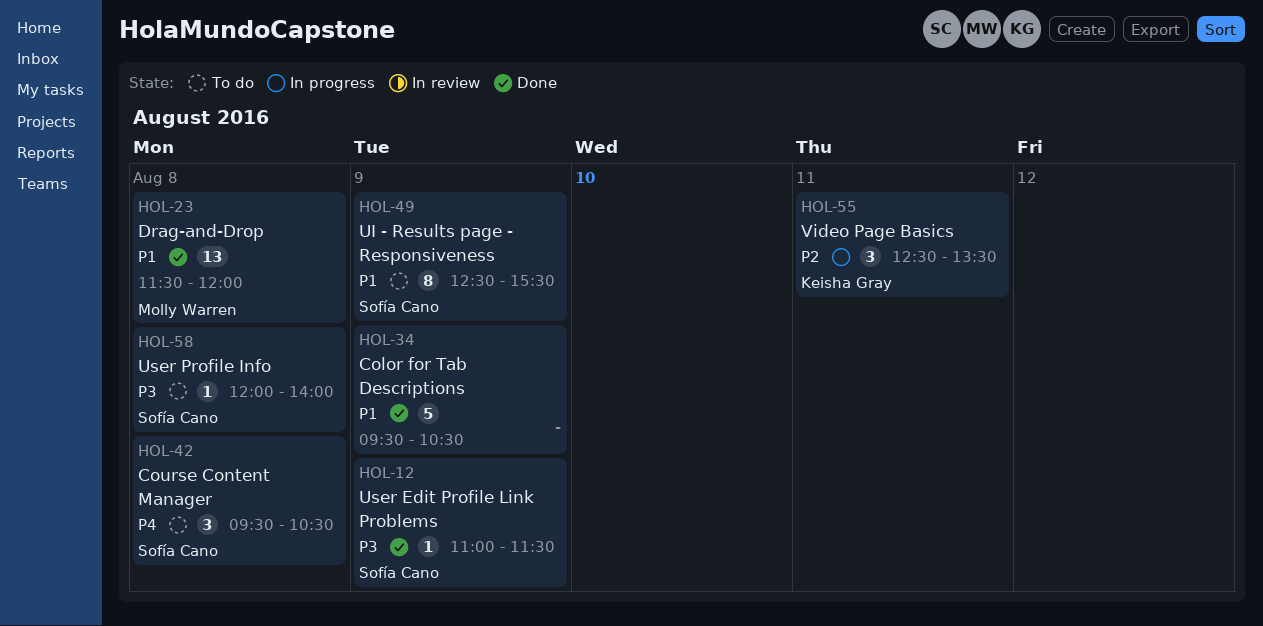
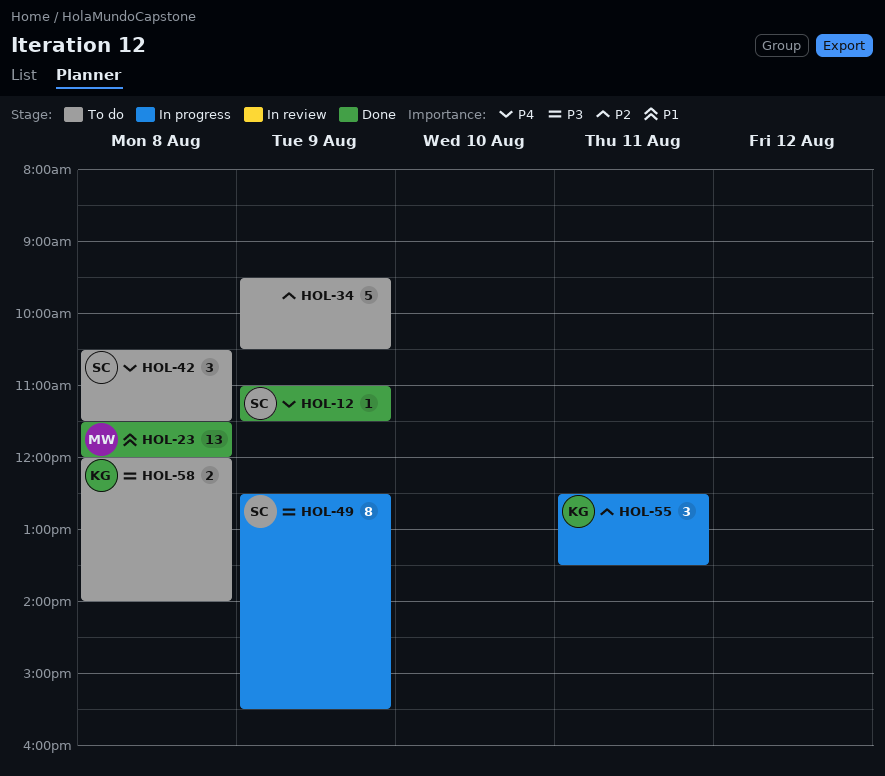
HOL-12, priority: P3 -> P4
HOL-34, status: Done -> To do
HOL-34, priority: P1 -> P2
HOL-42, begins: 09:30 -> 10:30
HOL-42, ends: 10:30 -> 11:30
HOL-49, status: To do -> In progress
HOL-49, priority: P1 -> P3
HOL-58, owner: Sofía Cano -> Keisha Gray
HOL-58, estimate: 1 -> 2

